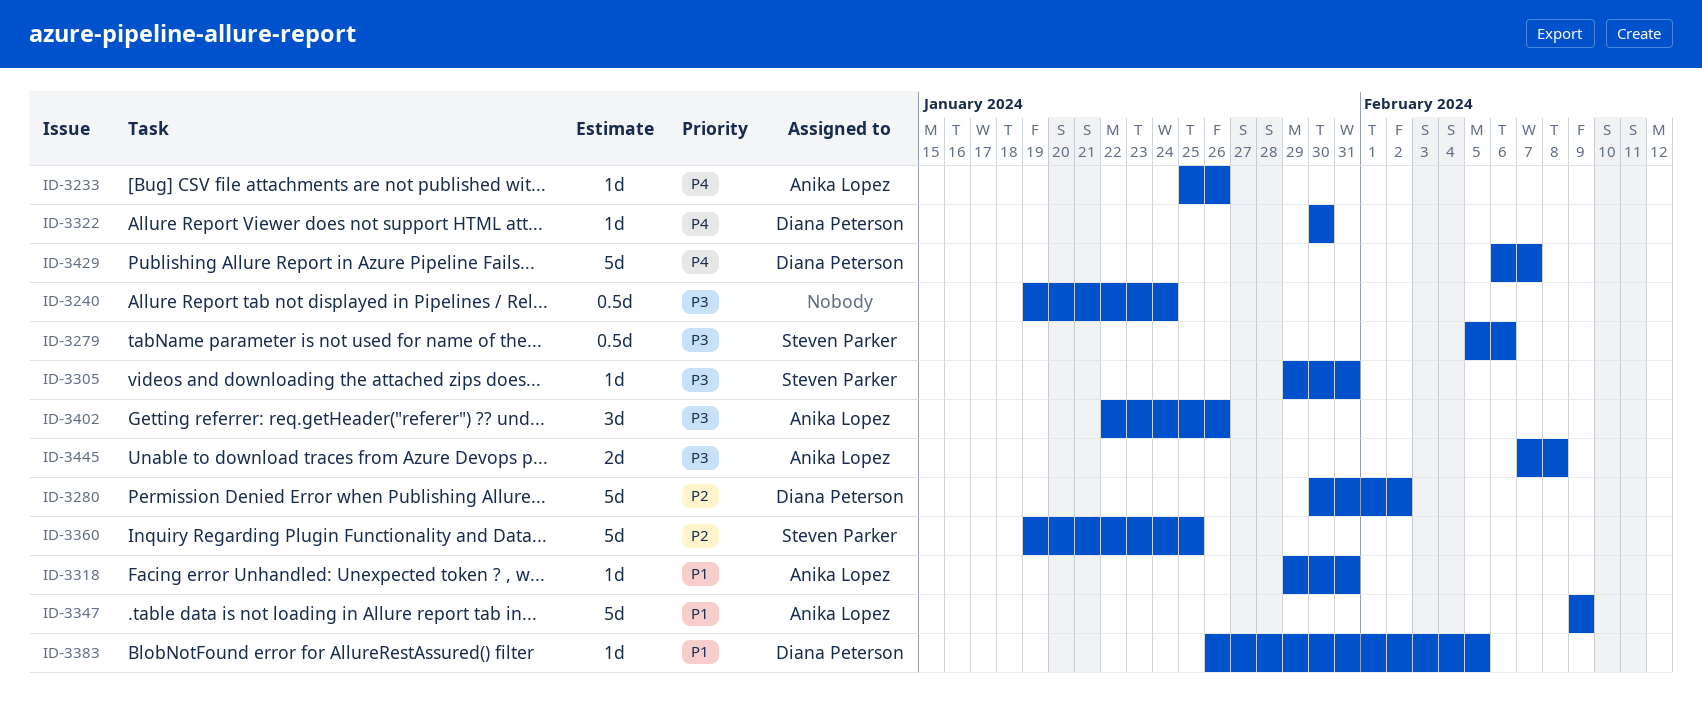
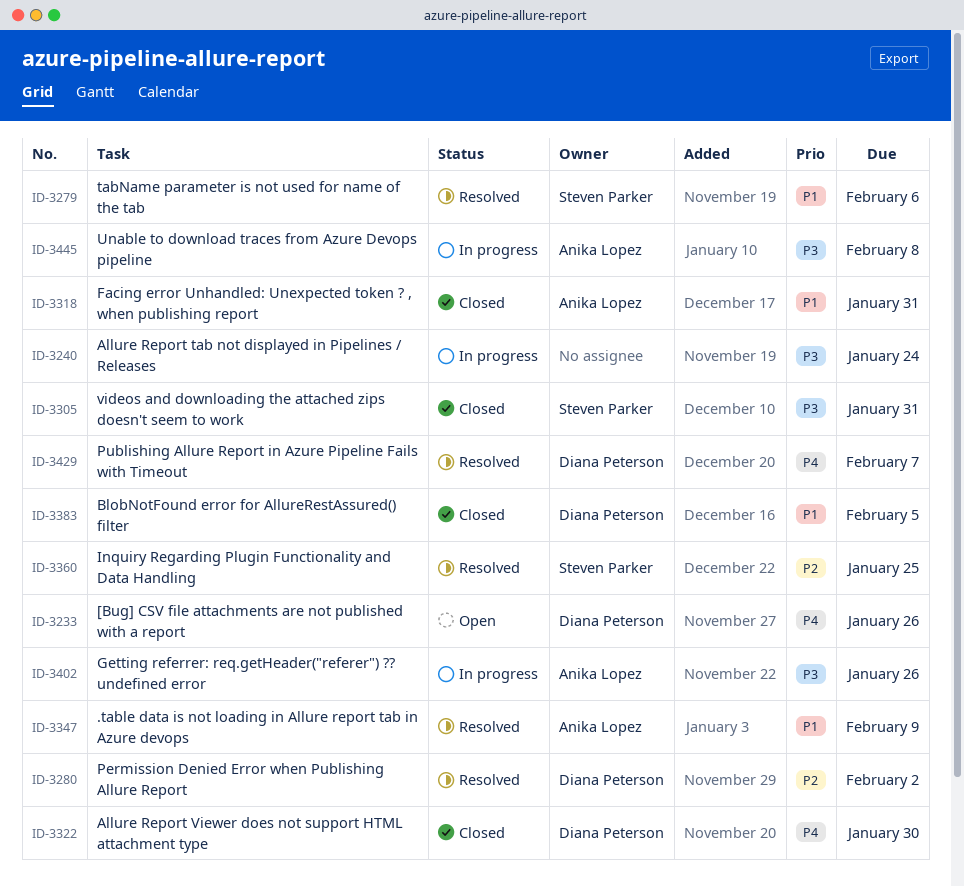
ID-3233, owner: Anika Lopez -> Diana Peterson
ID-3279, priority: P3 -> P1

